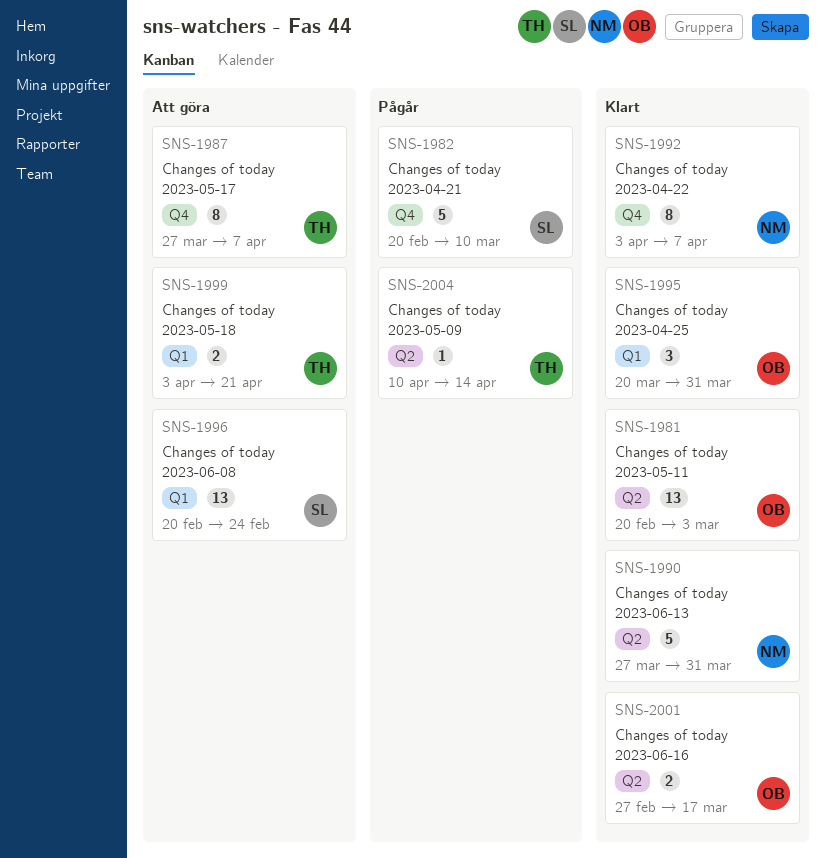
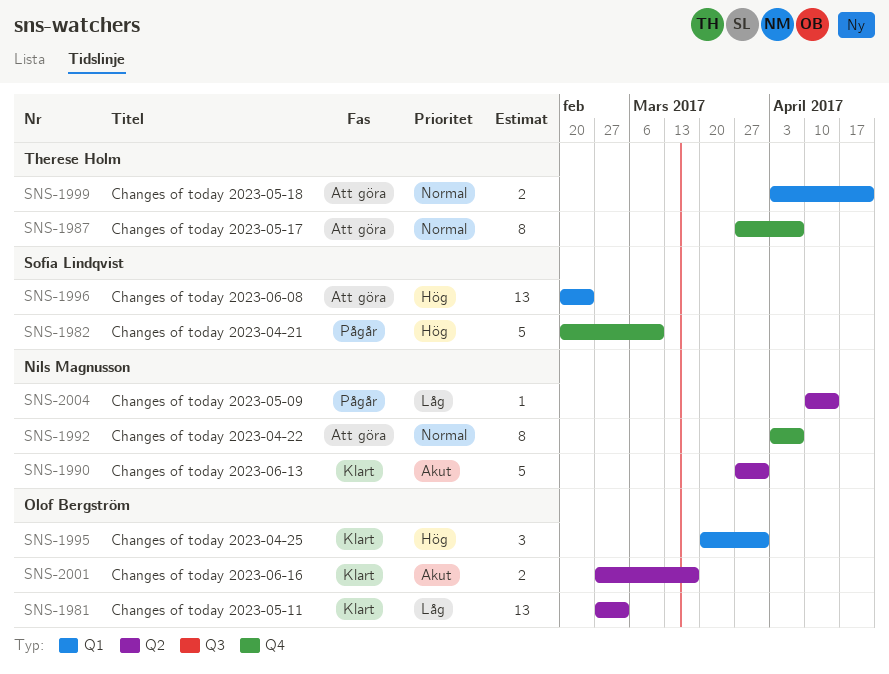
SNS-1981, start: Feb 20 -> Feb 27
SNS-1992, status: Klart -> Att göra
SNS-2004, owner: Therese Holm -> Nils Magnusson

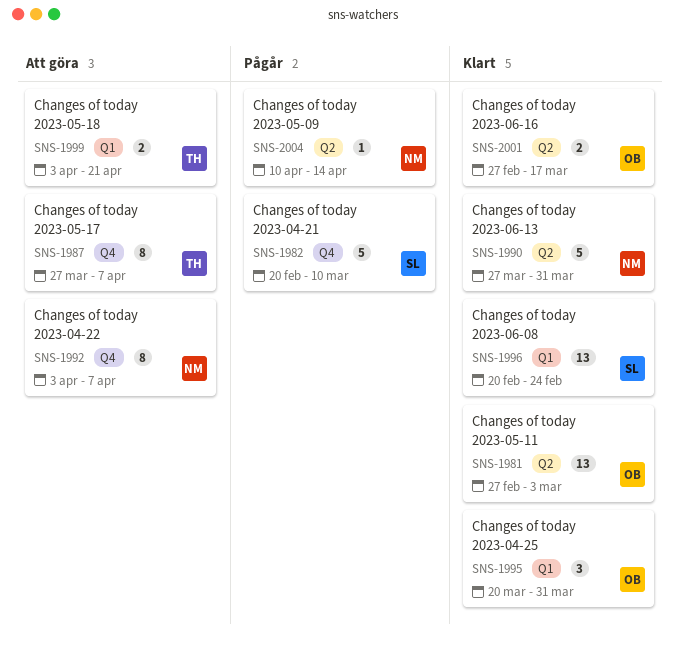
SNS-1996, status: Att göra -> Klart

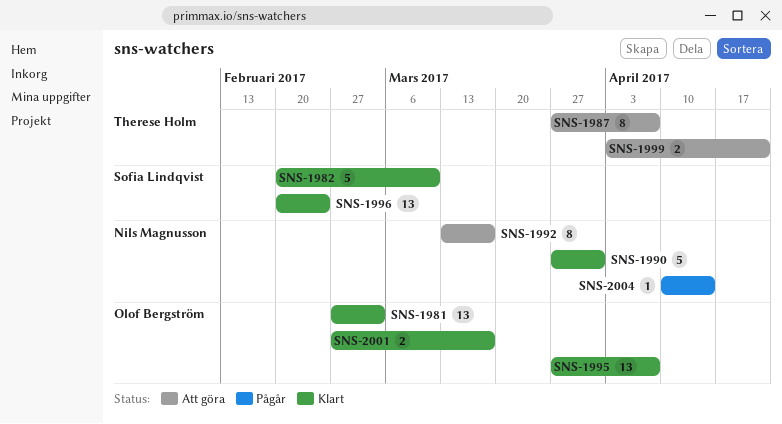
SNS-1982, status: Pågår -> Klart
SNS-1992, start: Apr 3 -> Mar 13
SNS-1992, due: Apr 7 -> Mar 17
SNS-1995, estimate: 3 -> 13
SNS-1995, start: Mar 20 -> Mar 27
SNS-1995, due: Mar 31 -> Apr 7

